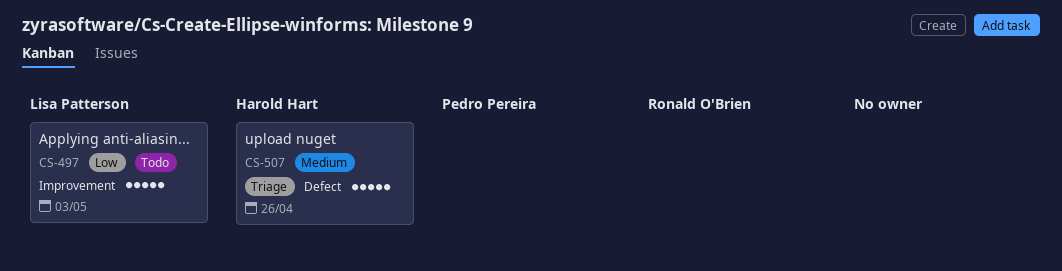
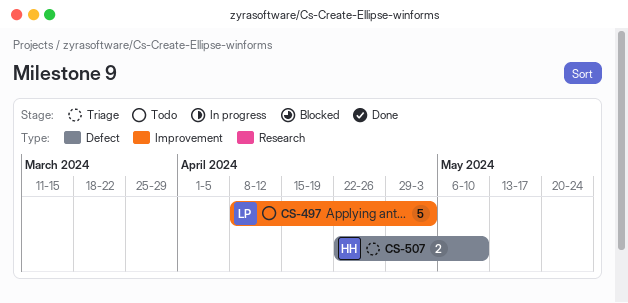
CS-507, estimate: 5 -> 2
CS-507, due: Apr 26 -> May 10

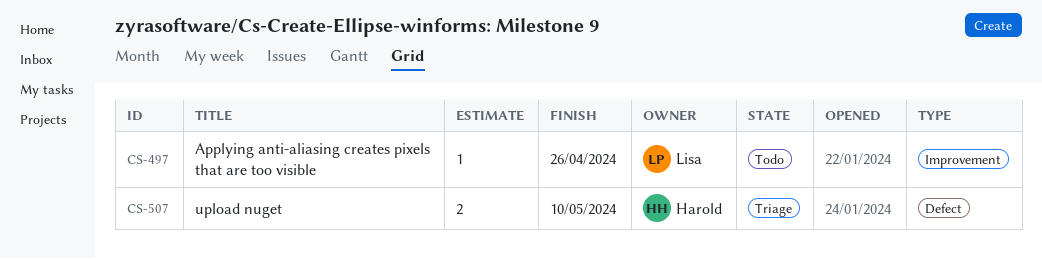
CS-497, estimate: 5 -> 1
CS-497, due: May 3 -> Apr 26

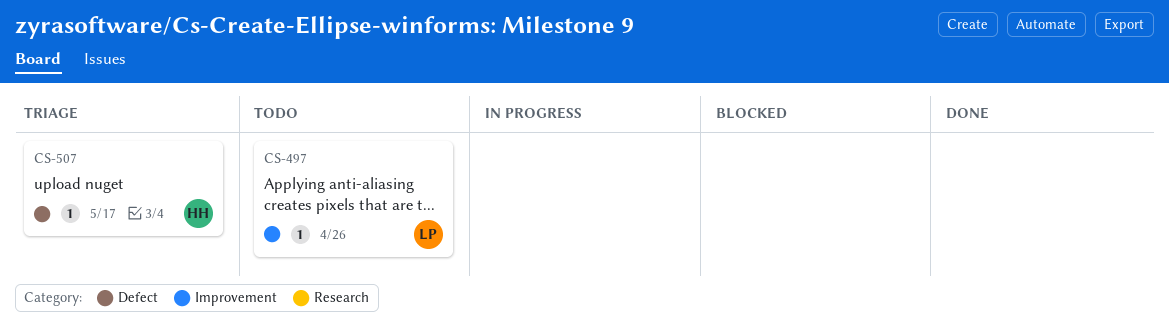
CS-507, estimate: 2 -> 1
CS-507, due: May 10 -> May 17

